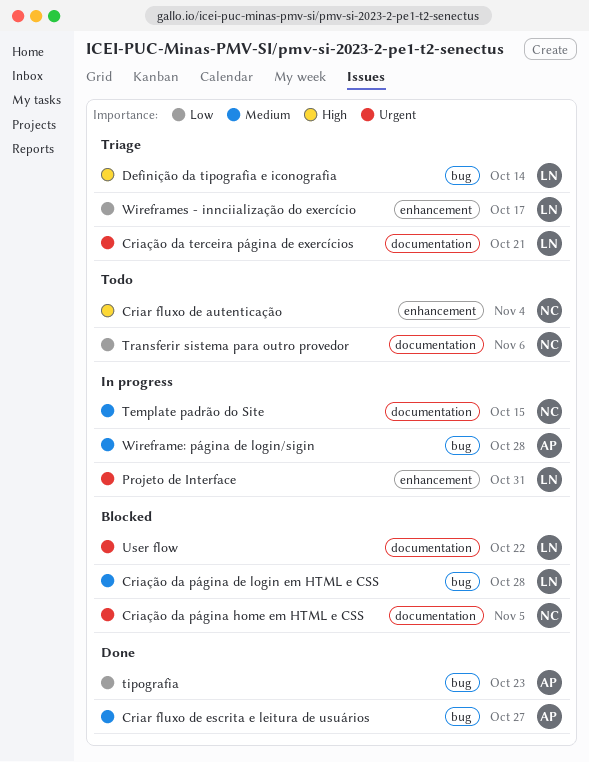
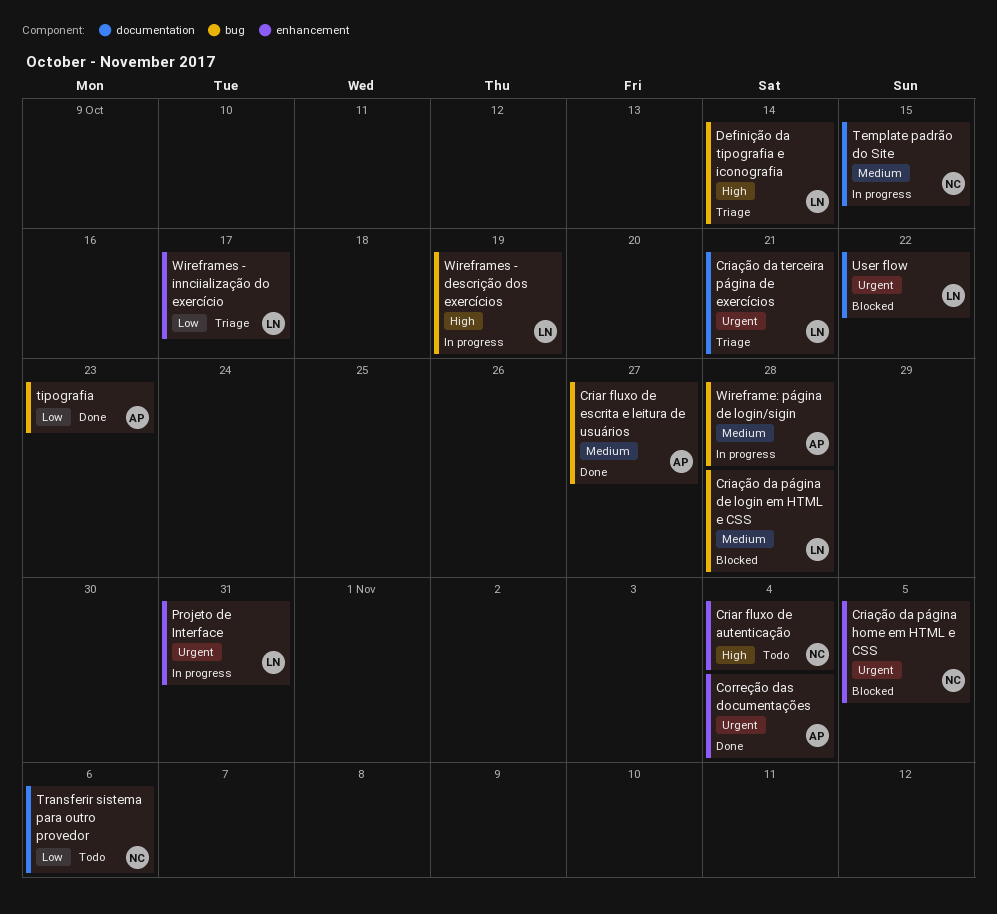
Correção das documentações: none -> present
Criação da página home em HTML e CSS, label: documentation -> enhancement
Wireframes - descrição dos exercícios: none -> present

